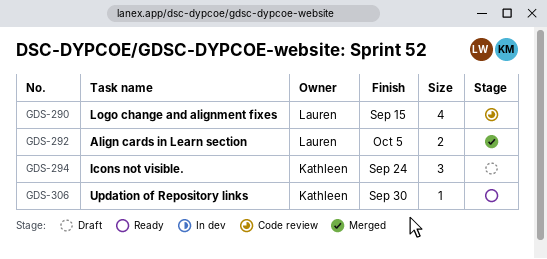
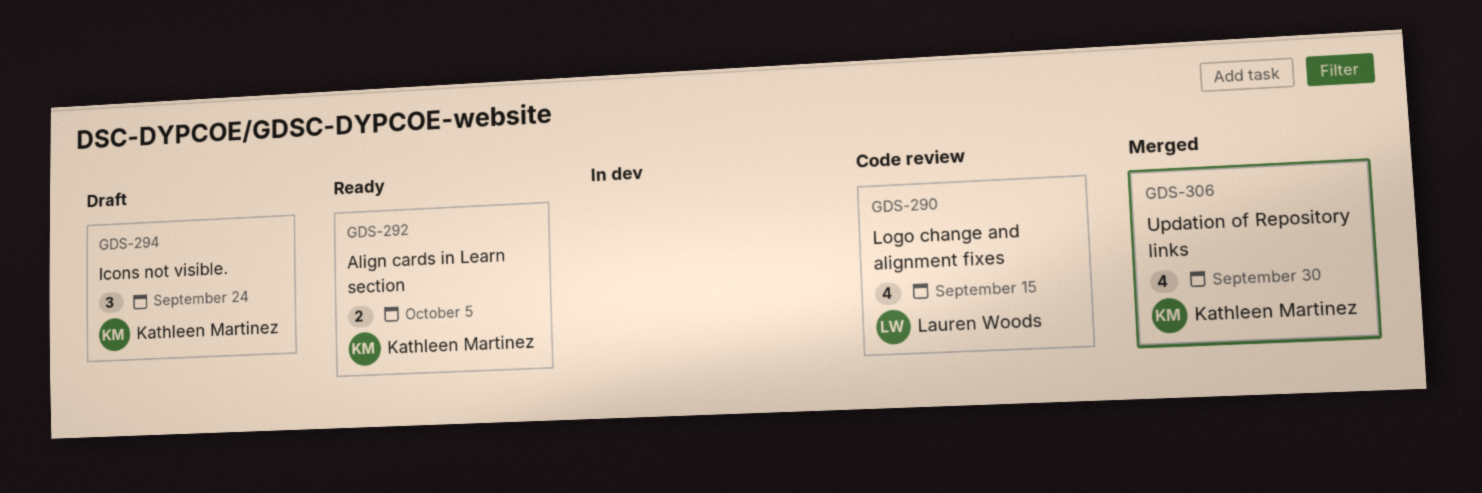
GDS-292, status: Merged -> Ready
GDS-292, owner: Lauren Woods -> Kathleen Martinez
GDS-306, status: Ready -> Merged
GDS-306, estimate: 1 -> 4

